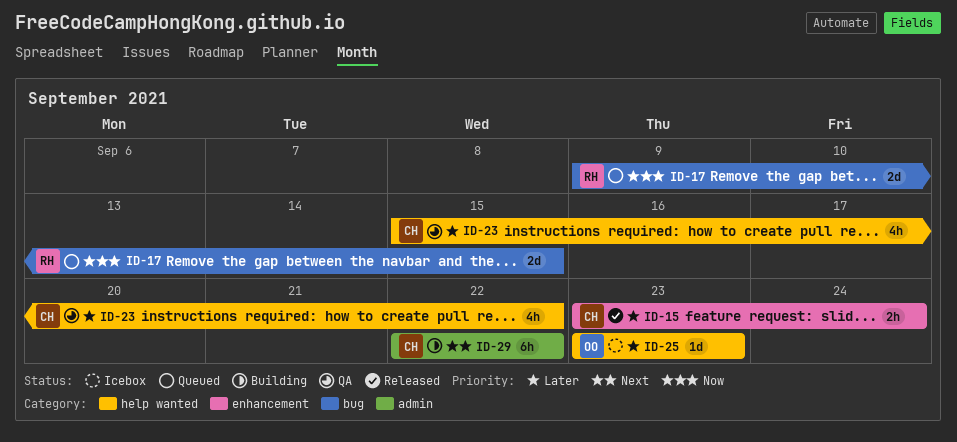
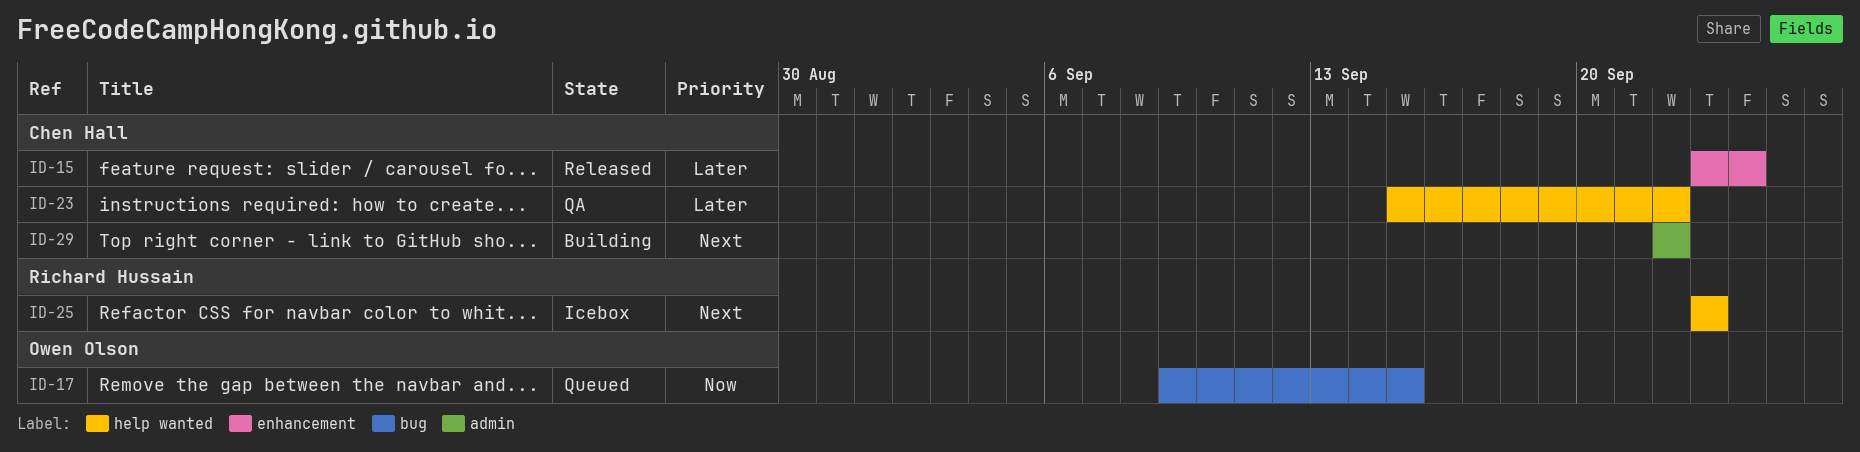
ID-17, owner: Richard Hussain -> Owen Olson
ID-25, owner: Owen Olson -> Richard Hussain
ID-25, priority: Later -> Next

